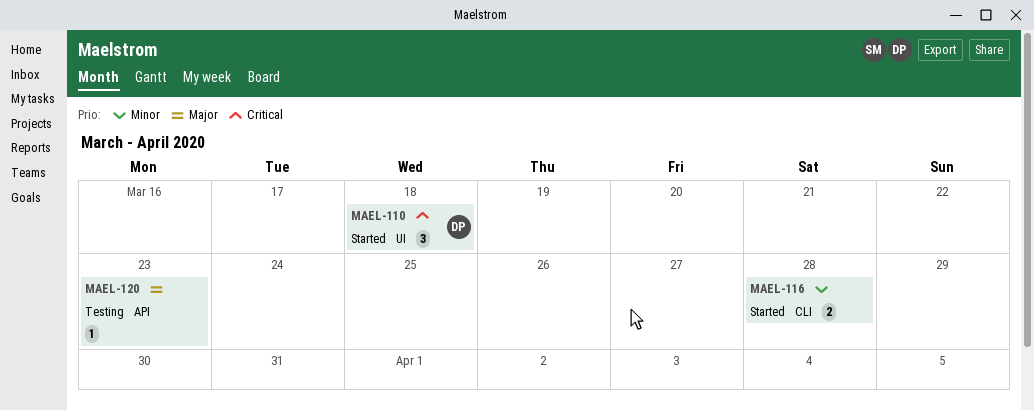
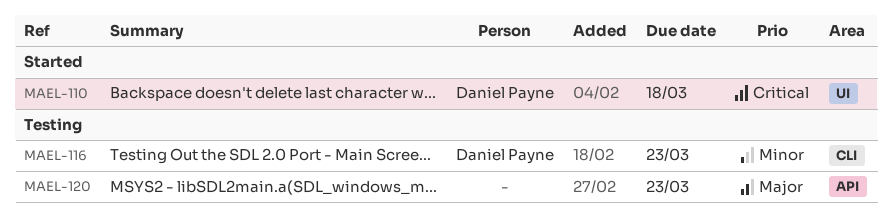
MAEL-116, status: Started -> Testing
MAEL-116, owner: none -> Daniel Payne
MAEL-116, due: Mar 28 -> Mar 23

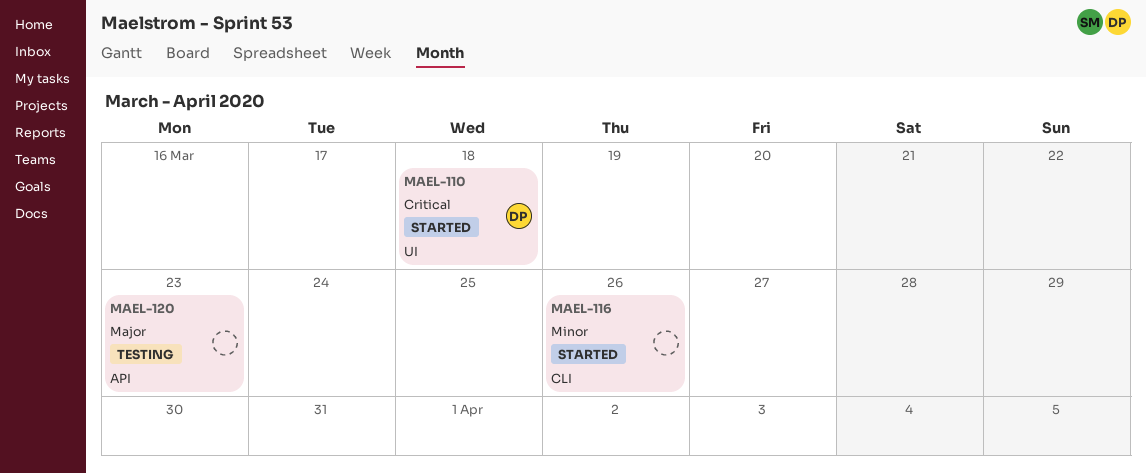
MAEL-116, status: Testing -> Started
MAEL-116, owner: Daniel Payne -> none
MAEL-116, due: Mar 23 -> Mar 26

